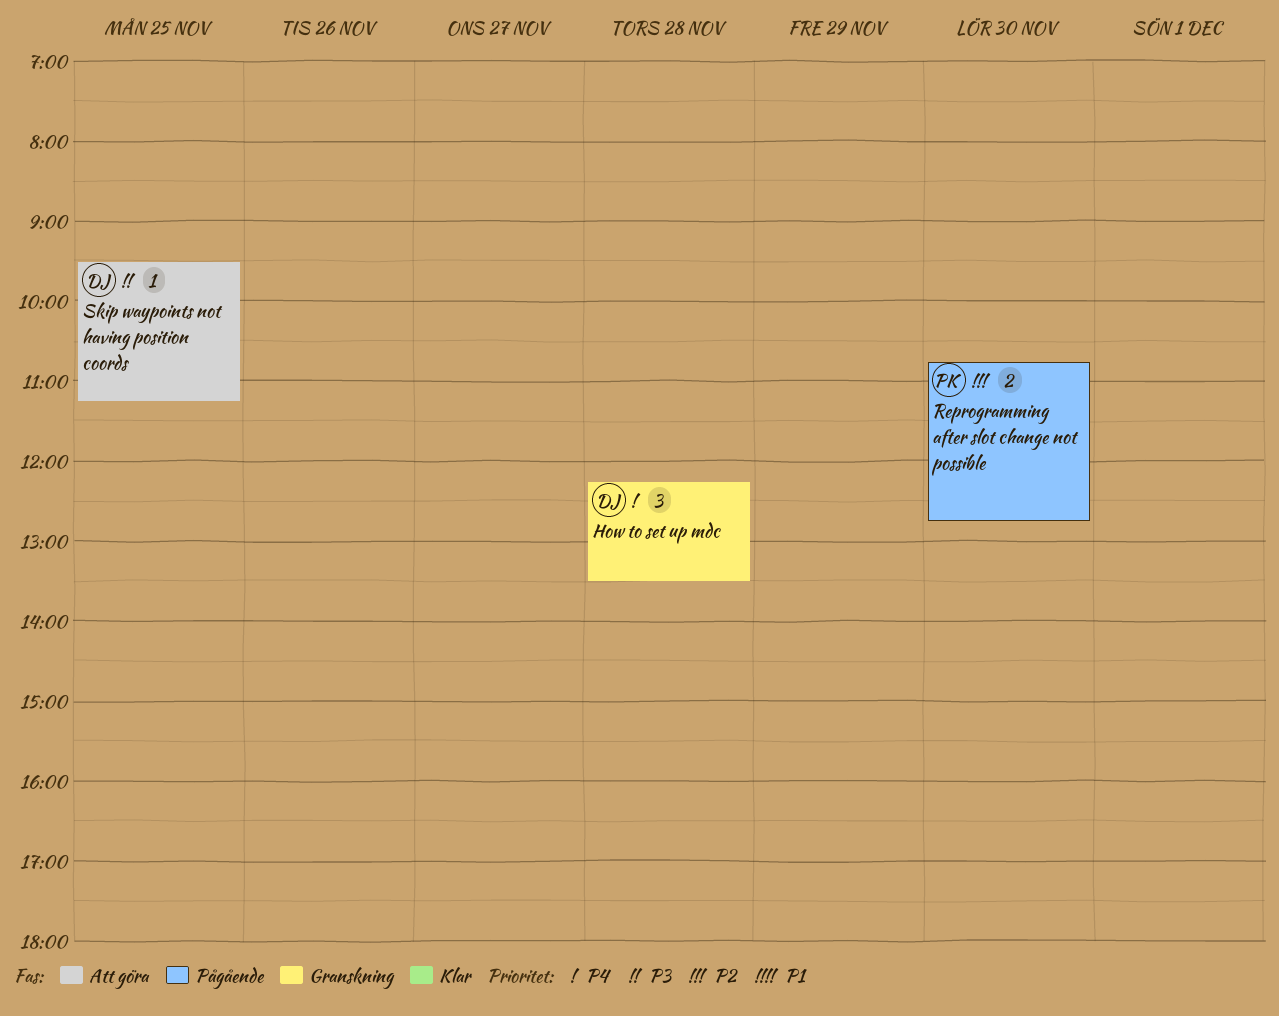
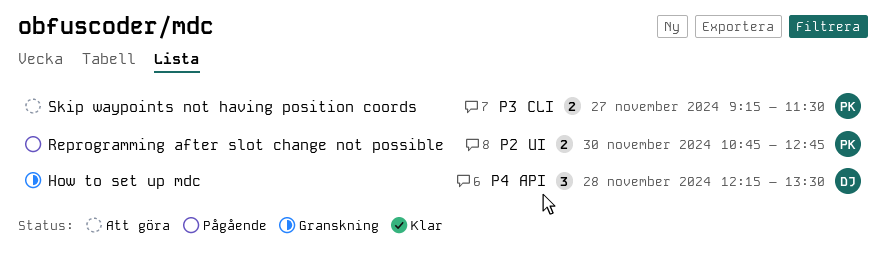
Skip waypoints not having position coords, owner: DJ -> PK
Skip waypoints not having position coords, estimate: 1 -> 2
Skip waypoints not having position coords, day: Nov 25 -> Nov 27
Skip waypoints not having position coords, begins: 09:30 -> 09:15
Skip waypoints not having position coords, ends: 11:15 -> 11:30

